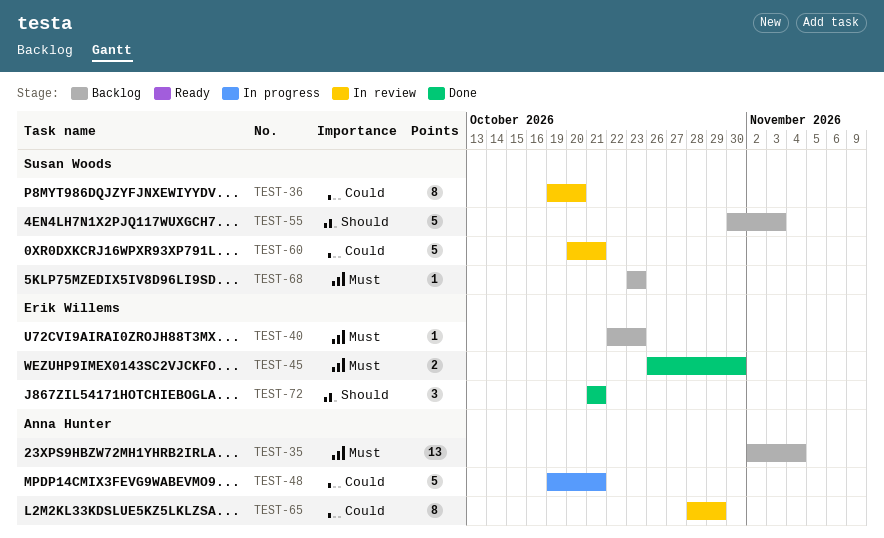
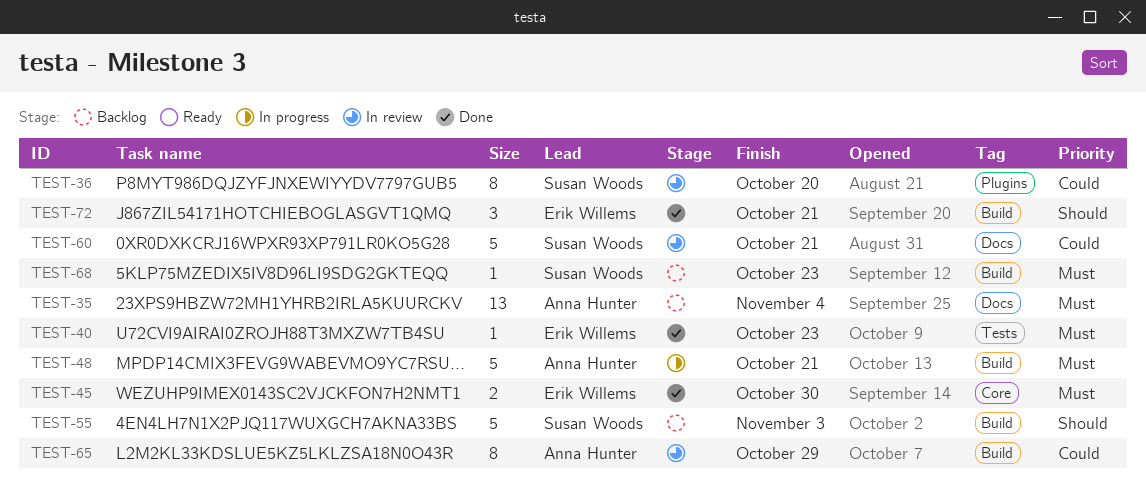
TEST-40, status: Backlog -> Done
TEST-48, priority: Could -> Must

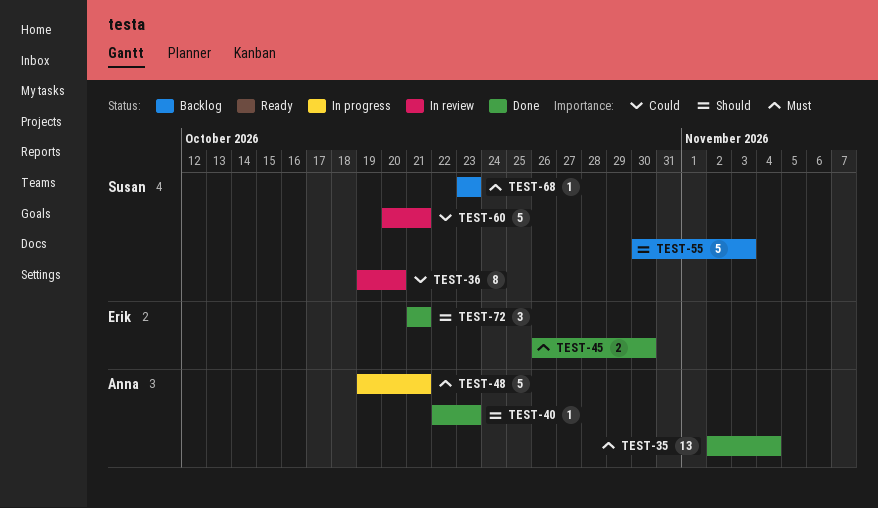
TEST-35, status: Backlog -> Done
TEST-40, owner: Erik Willems -> Anna Hunter
TEST-40, priority: Must -> Should
TEST-65: present -> none

